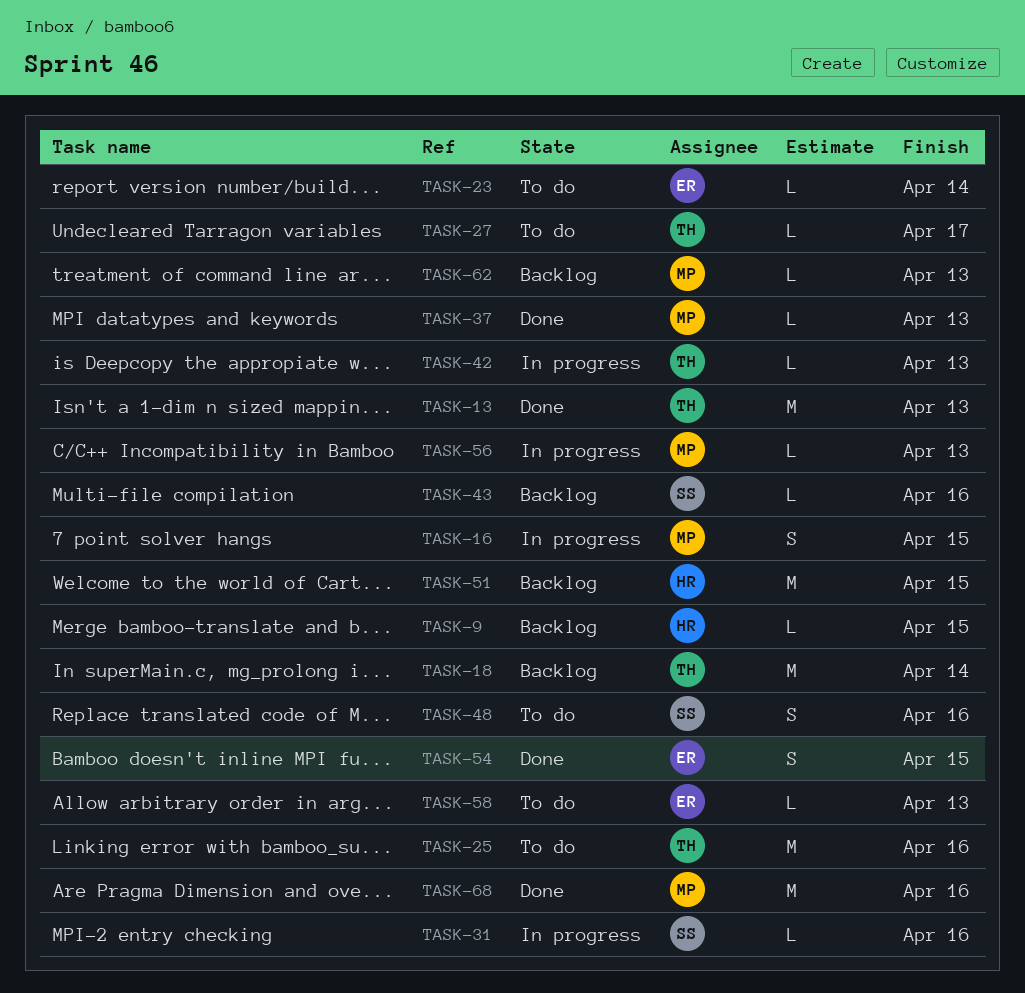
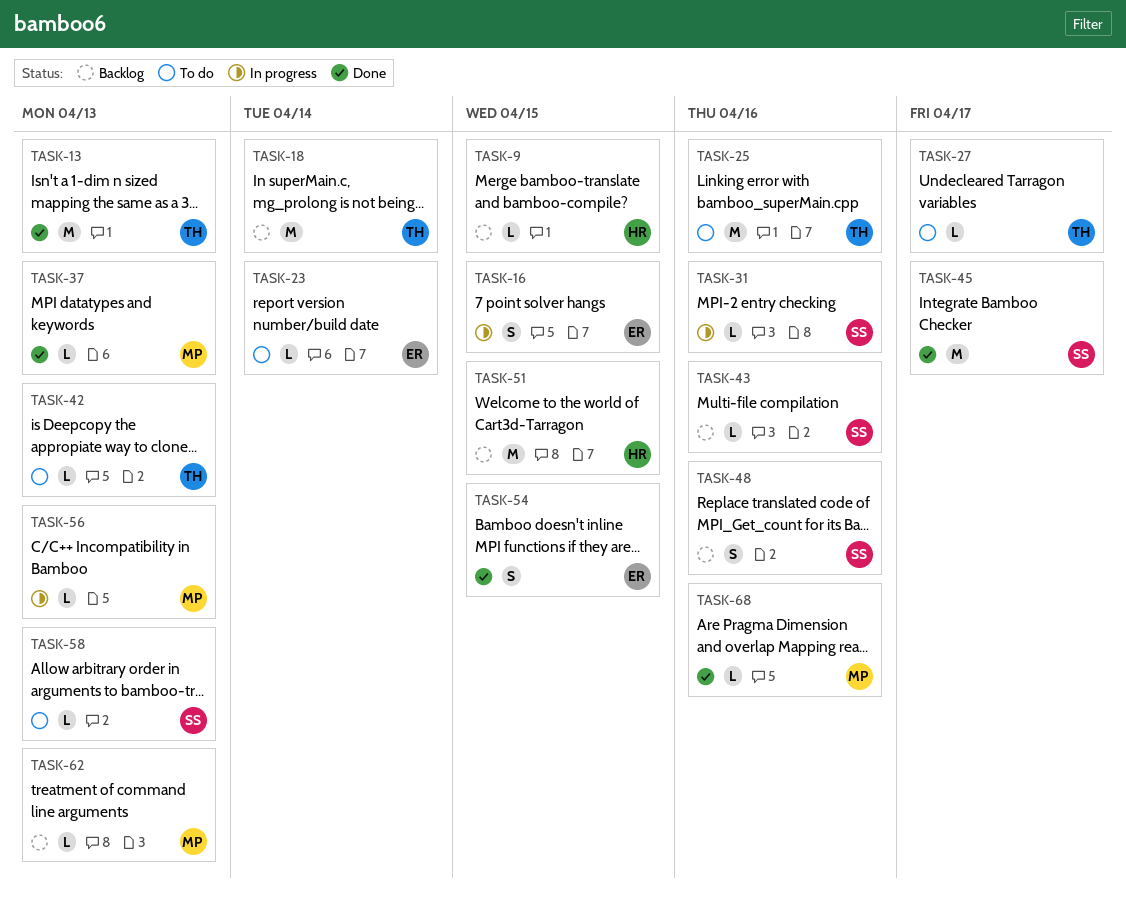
TASK-16, owner: MP -> ER
TASK-42, status: In progress -> To do
TASK-45: none -> present
TASK-48, status: To do -> Backlog
TASK-58, owner: ER -> SS
TASK-68, estimate: M -> L

